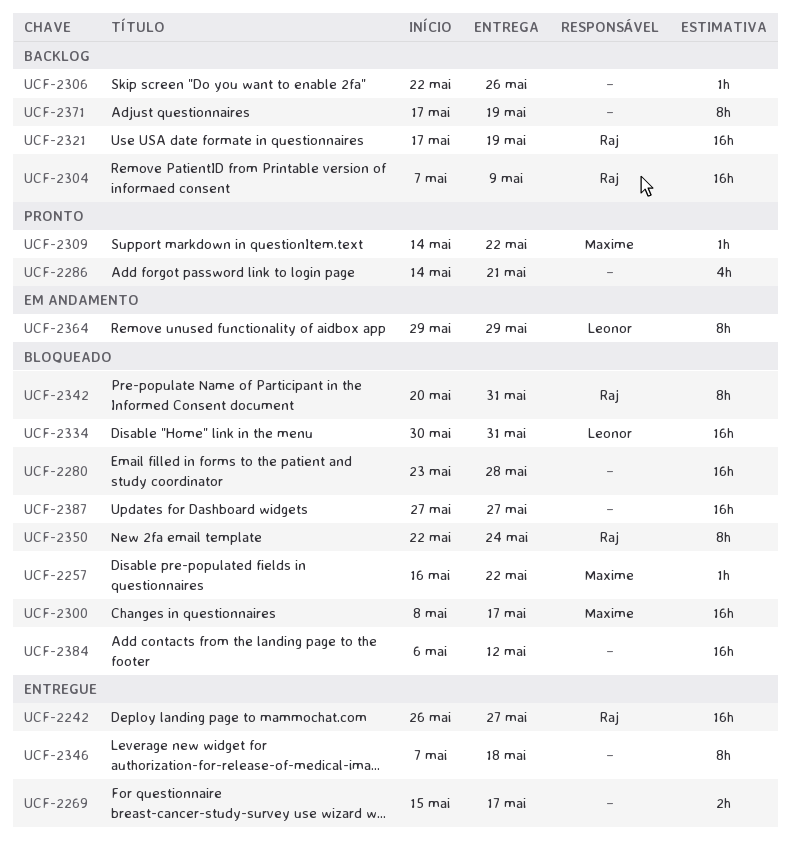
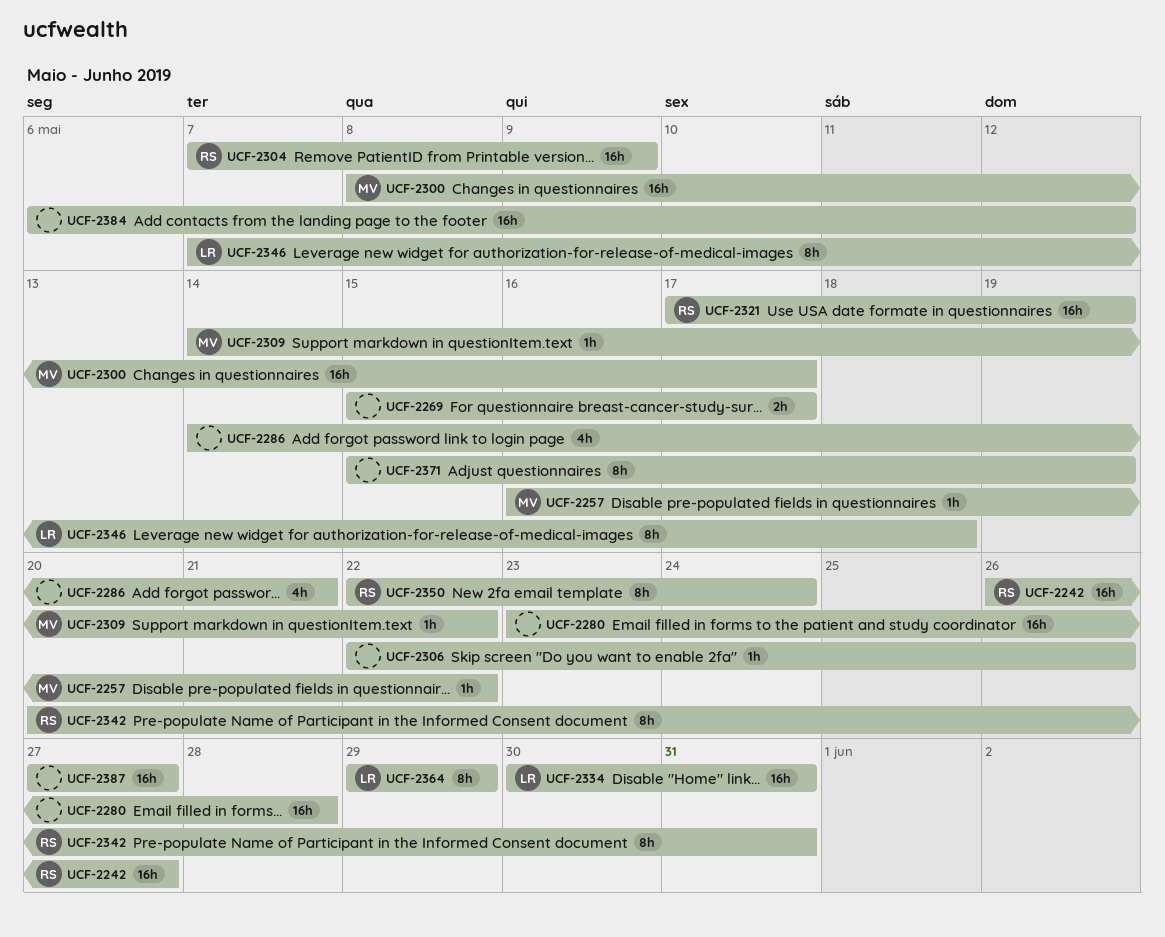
UCF-2346, owner: none -> Leonor
UCF-2371, start: May 17 -> May 15

